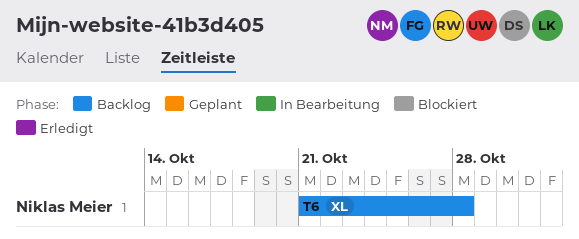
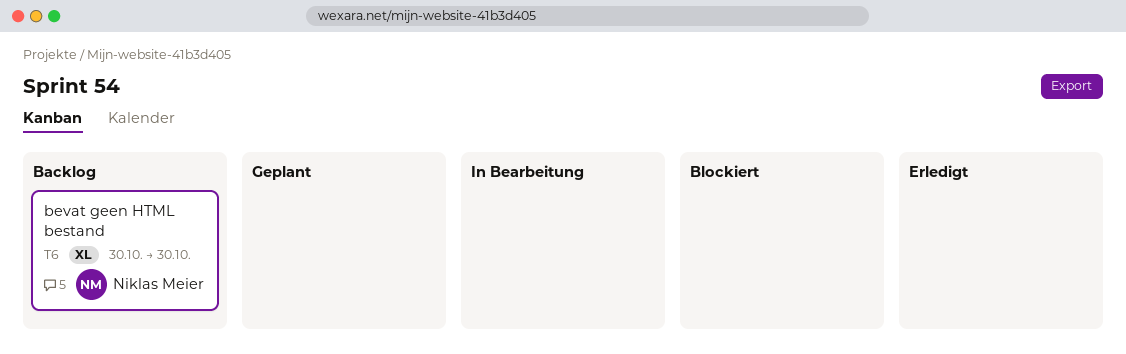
T6, start: Oct 21 -> Oct 30
T6, due: Oct 28 -> Oct 30

